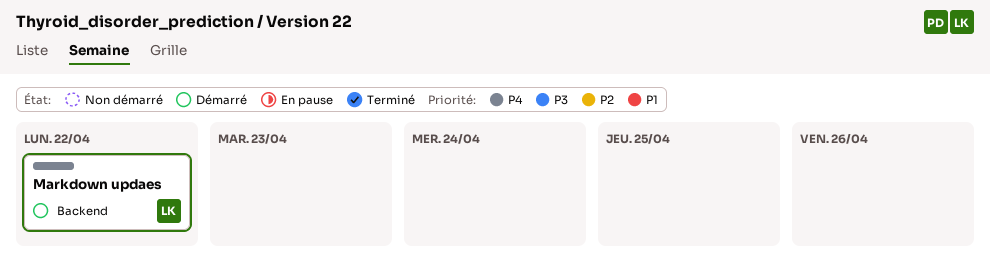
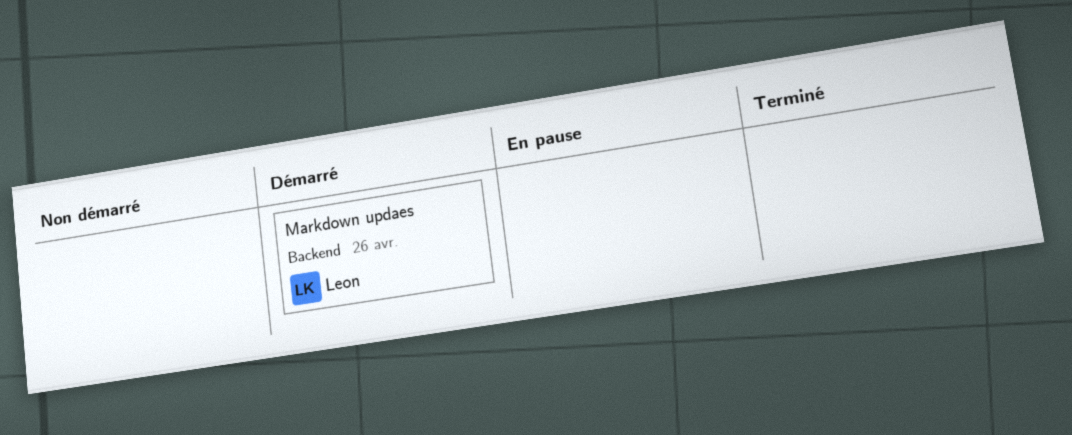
Markdown updaes, due: Apr 22 -> Apr 26

